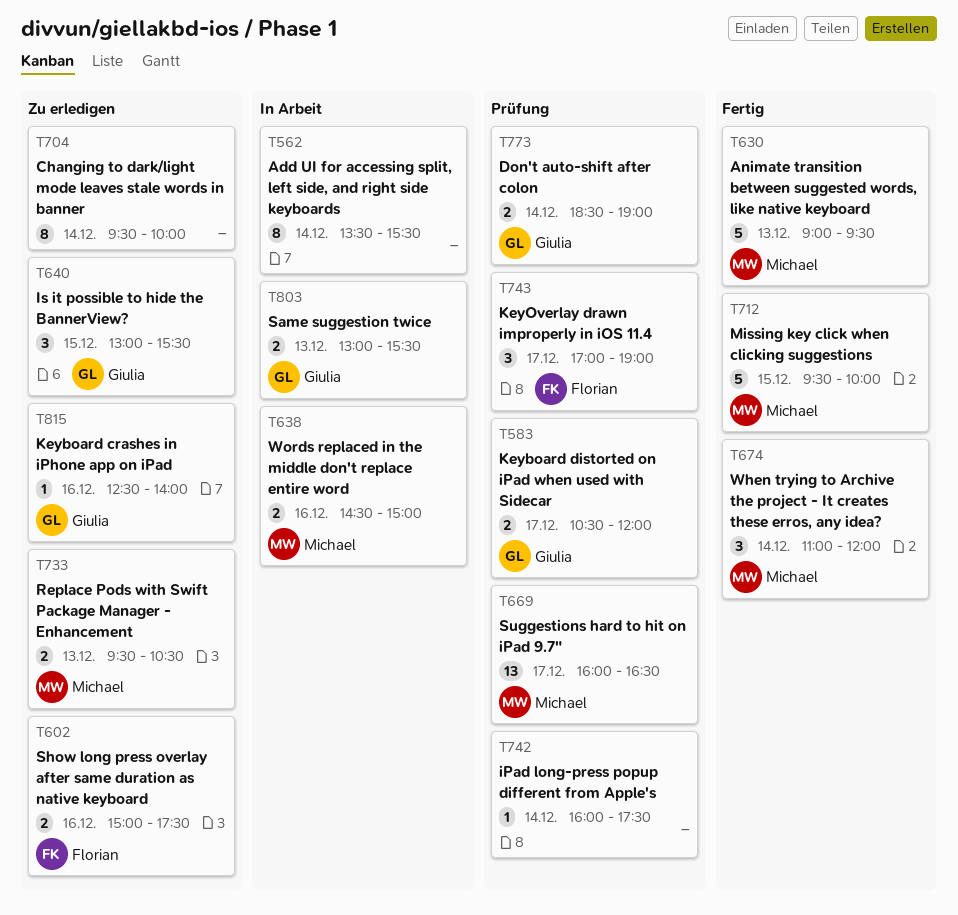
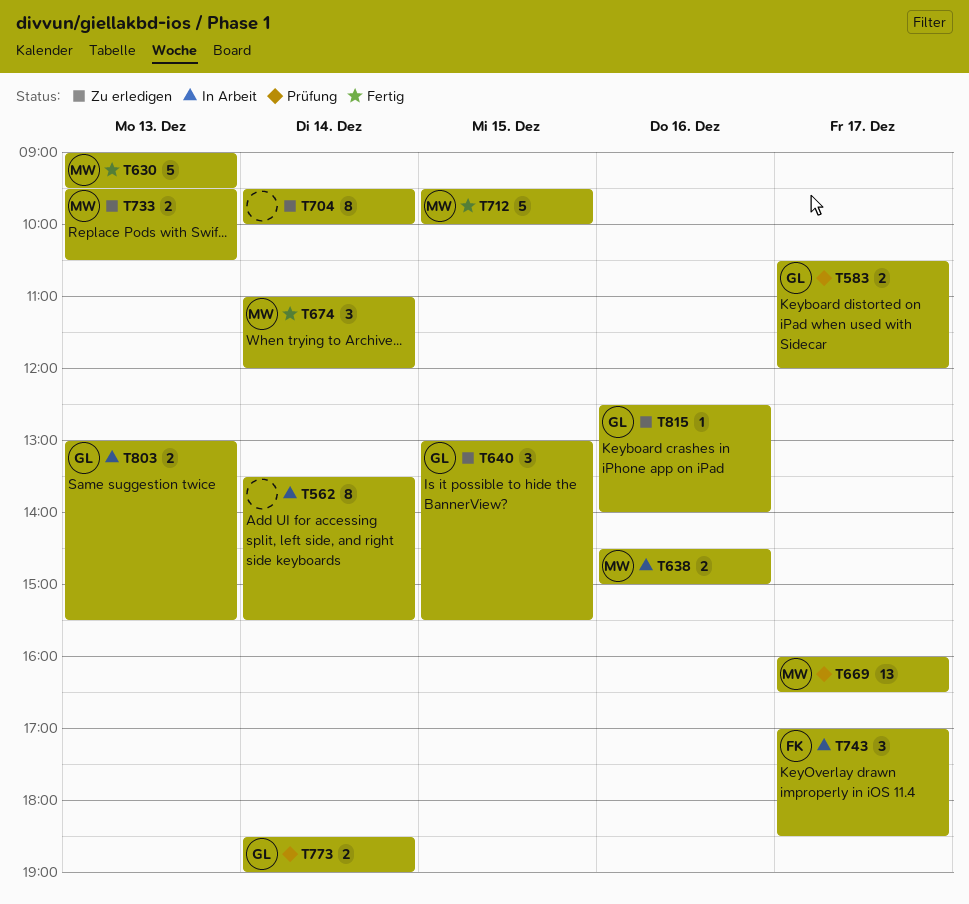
T602: present -> none
T742: present -> none
T743, status: Prüfung -> In Arbeit
T743, ends: 19:00 -> 18:30

